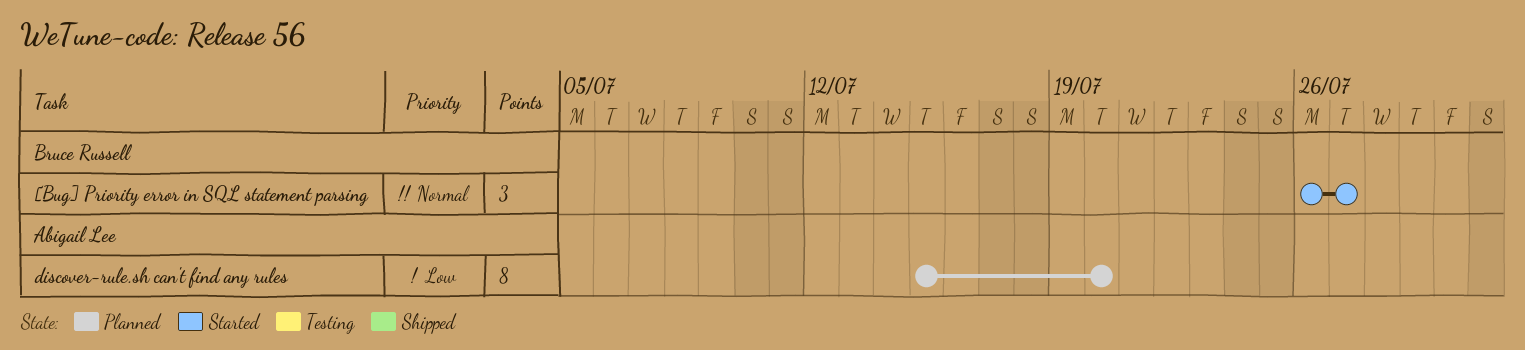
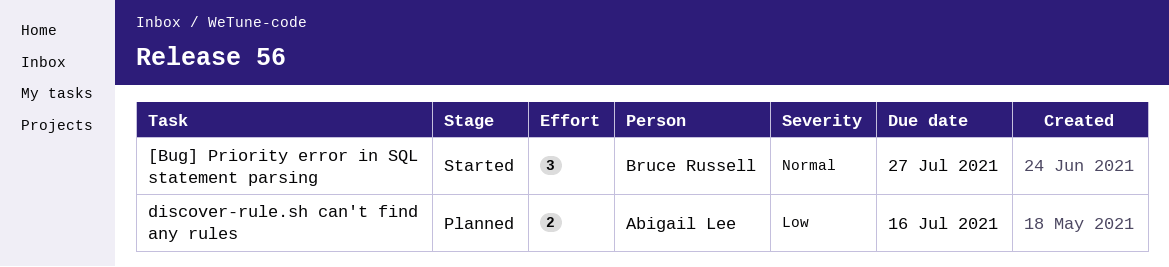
discover-rule.sh can't find any rules, estimate: 8 -> 2
discover-rule.sh can't find any rules, due: Jul 20 -> Jul 16

